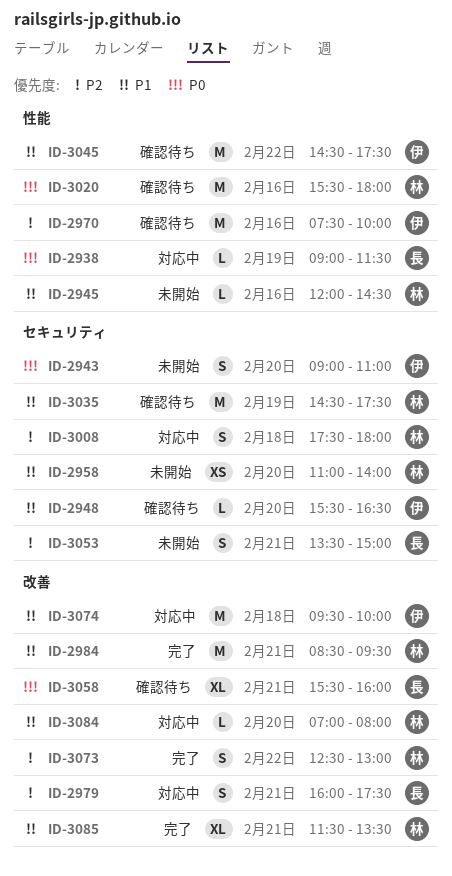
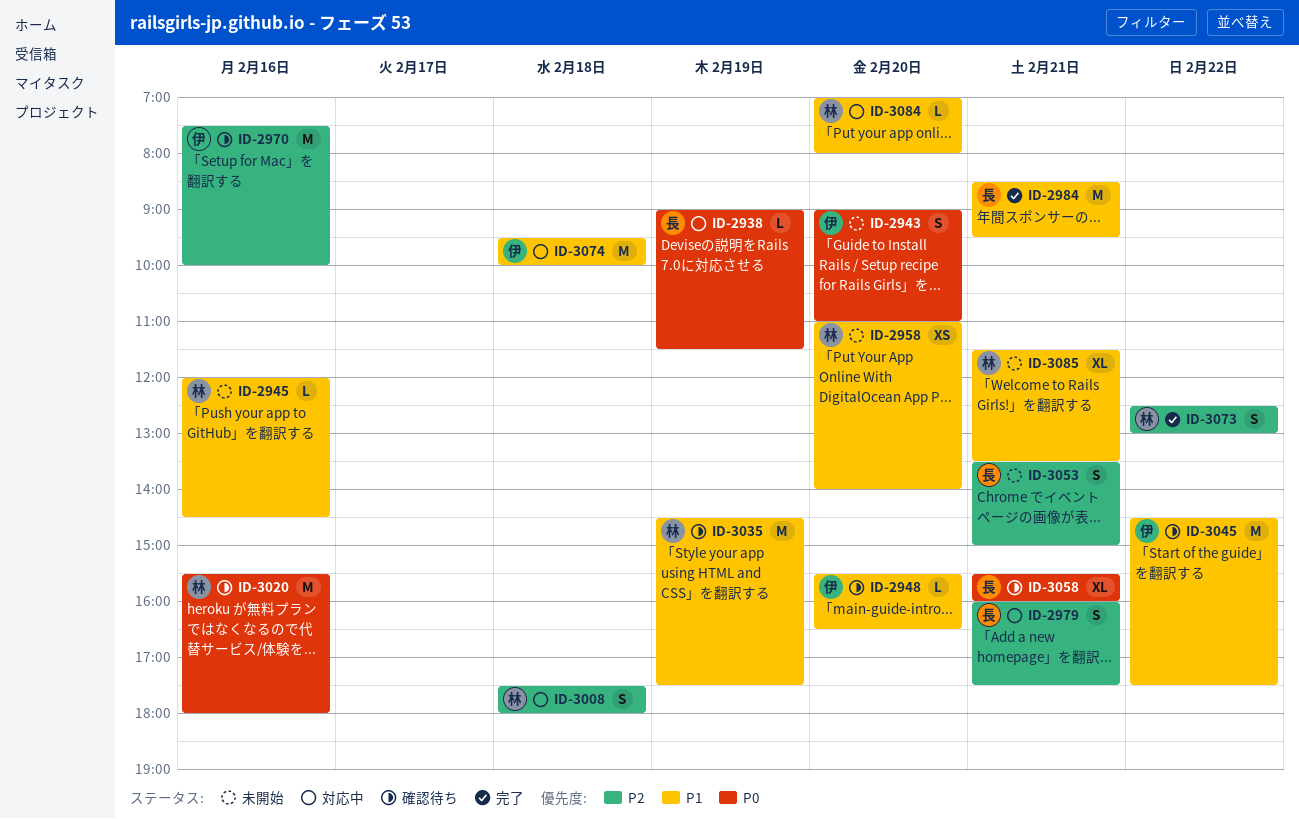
ID-2984, owner: 林 -> 長
ID-3085, status: 完了 -> 未開始

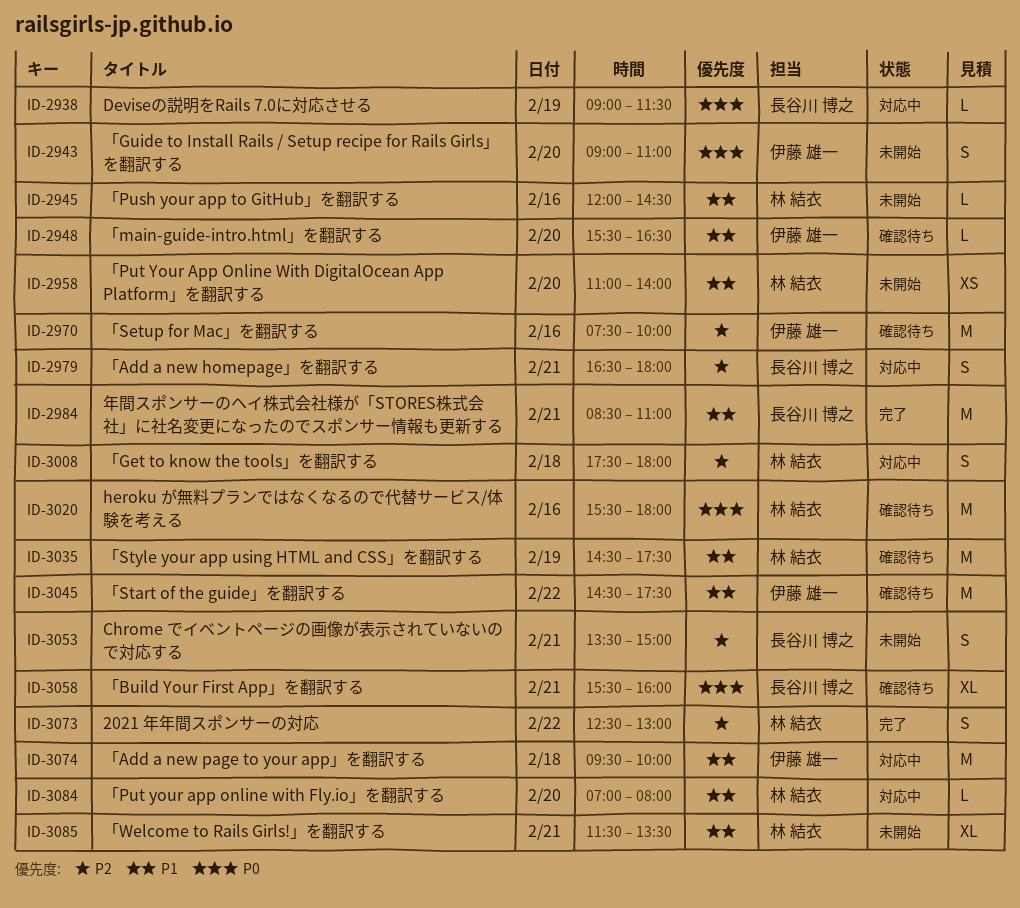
ID-2979, begins: 16:00 -> 16:30
ID-2979, ends: 17:30 -> 18:00
ID-2984, ends: 09:30 -> 11:00

